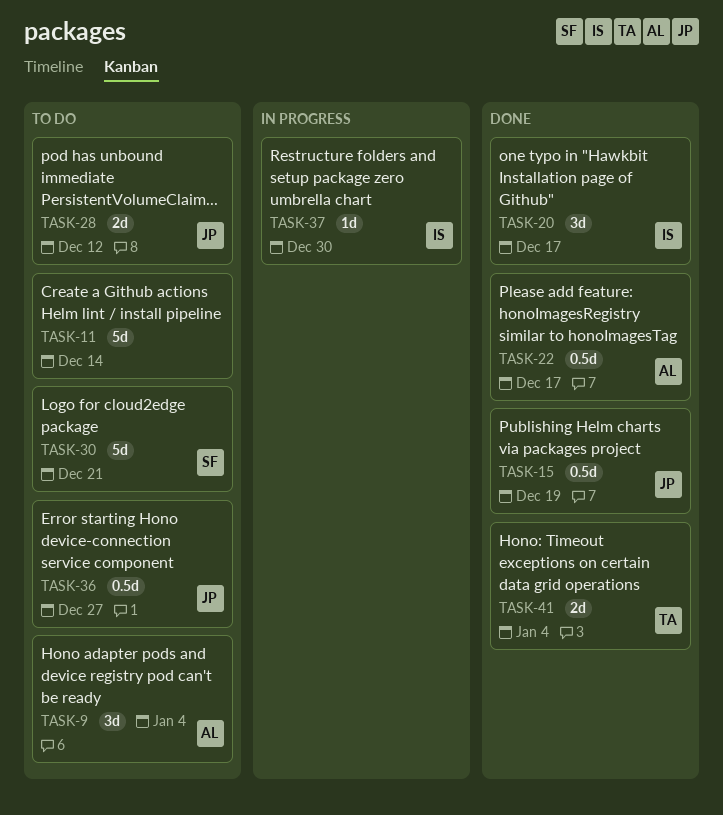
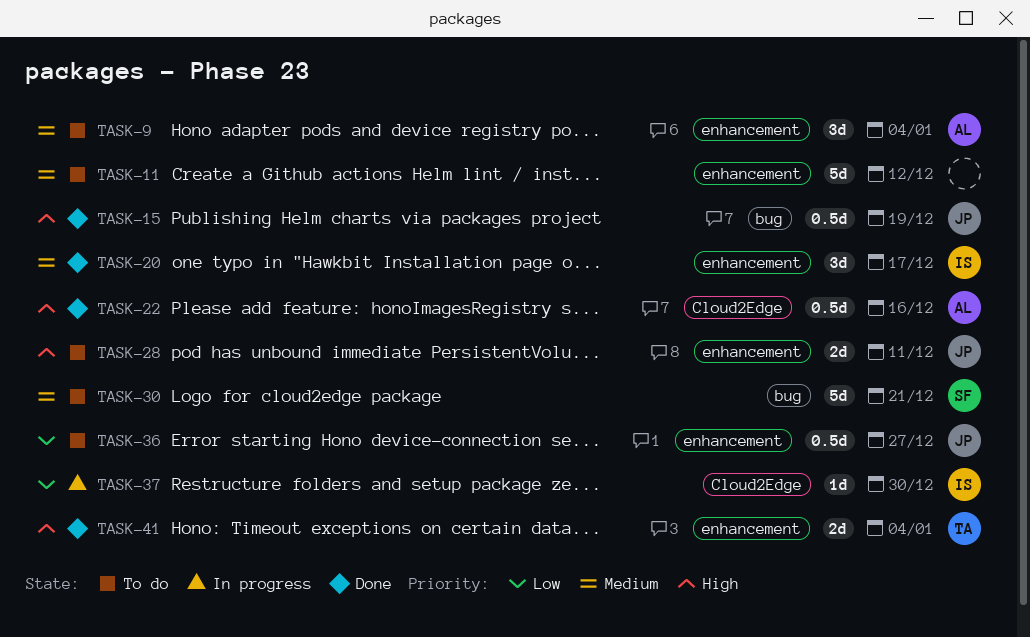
TASK-11, due: Dec 14 -> Dec 12
TASK-22, due: Dec 17 -> Dec 16
TASK-28, due: Dec 12 -> Dec 11

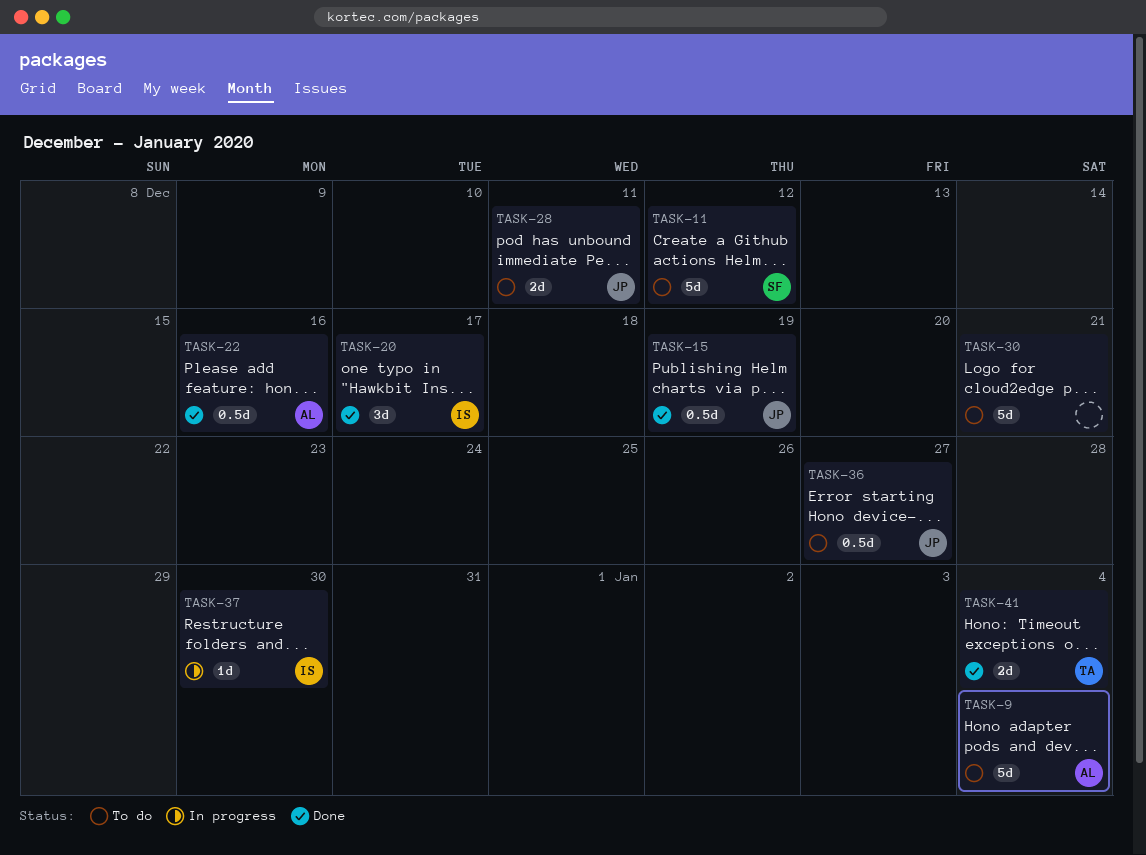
TASK-9, estimate: 3d -> 5d
TASK-11, owner: none -> SF
TASK-30, owner: SF -> none

